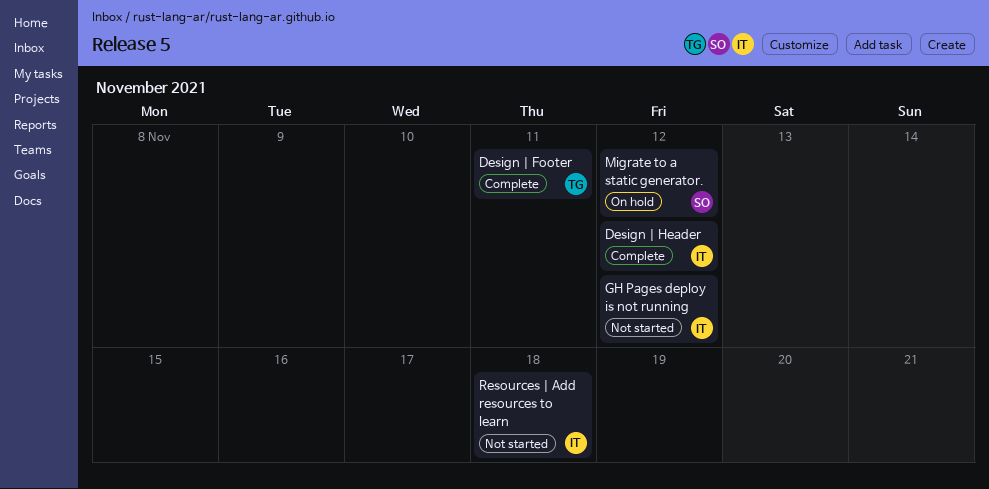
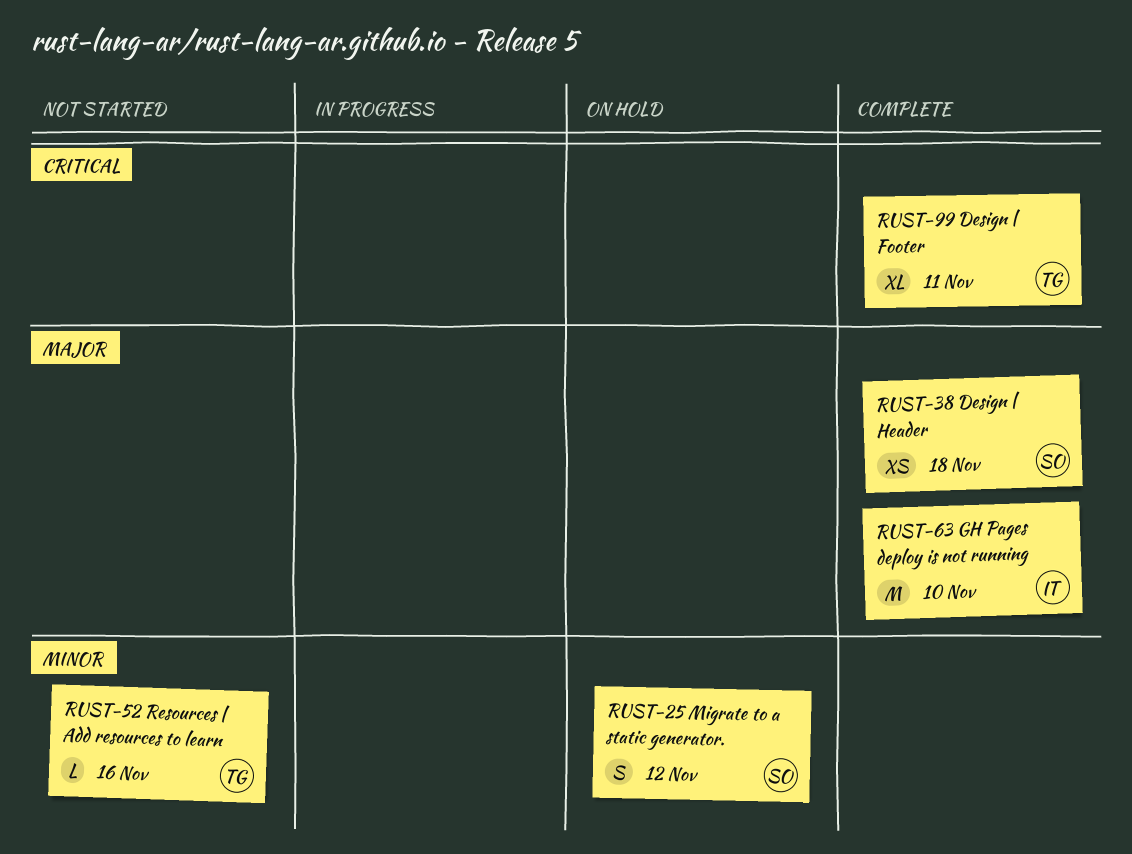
Design | Header, owner: IT -> SO
Design | Header, due: Nov 12 -> Nov 18
GH Pages deploy is not running, status: Not started -> Complete
GH Pages deploy is not running, due: Nov 12 -> Nov 10
Resources | Add resources to learn, owner: IT -> TG
Resources | Add resources to learn, due: Nov 18 -> Nov 16

